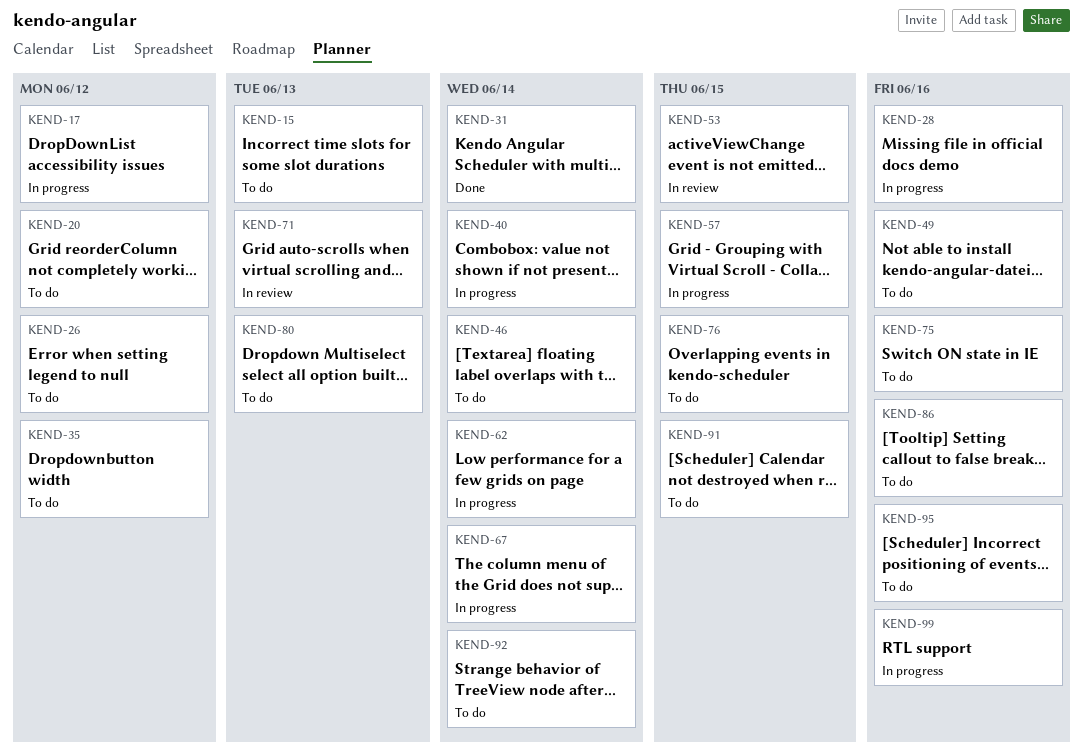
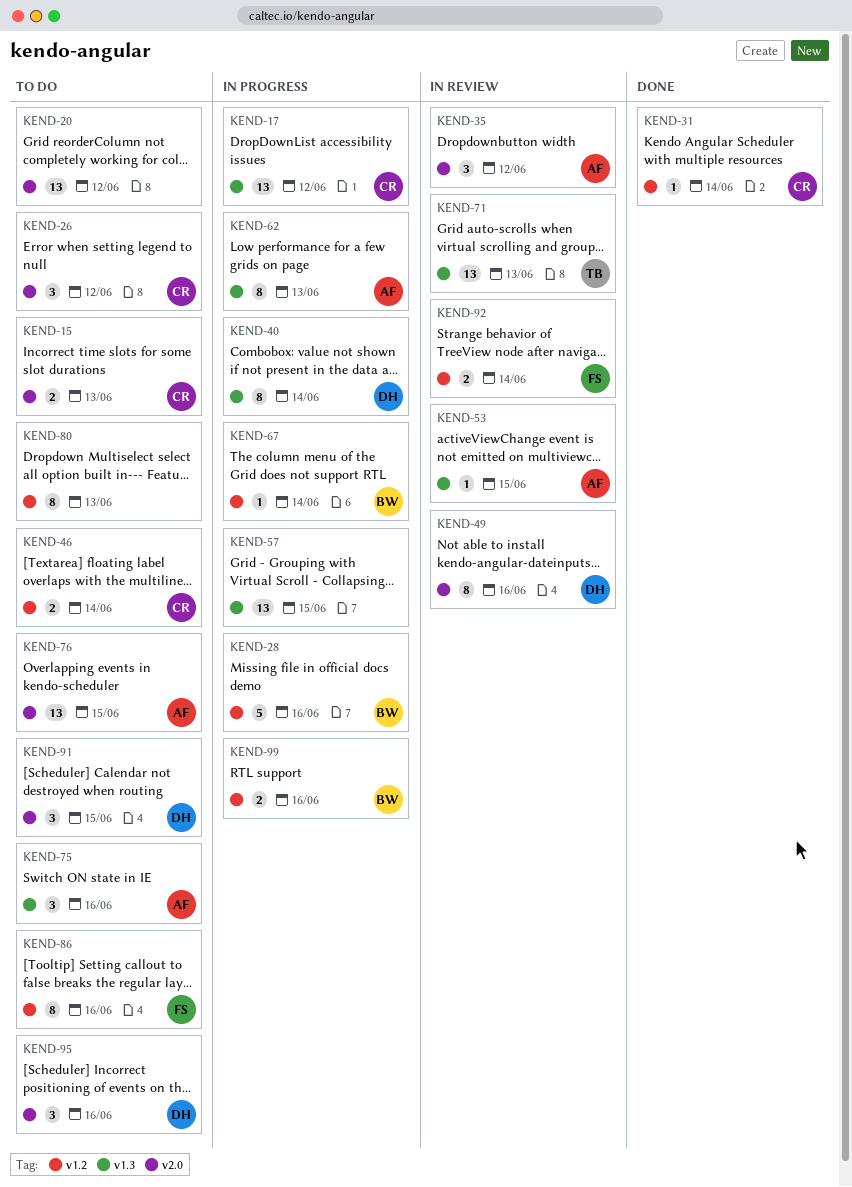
KEND-35, status: To do -> In review
KEND-49, status: To do -> In review
KEND-62, due: Jun 14 -> Jun 13
KEND-92, status: To do -> In review

